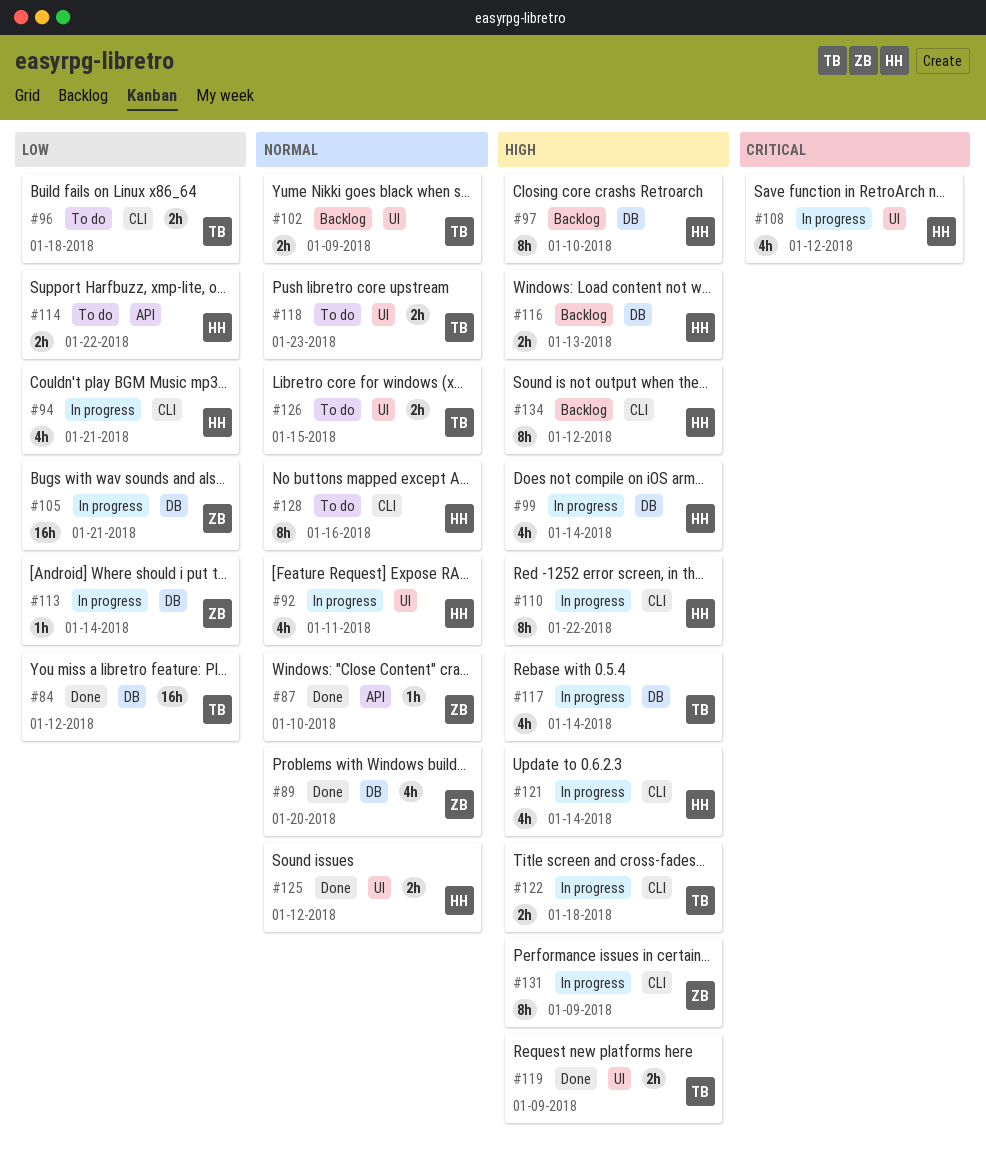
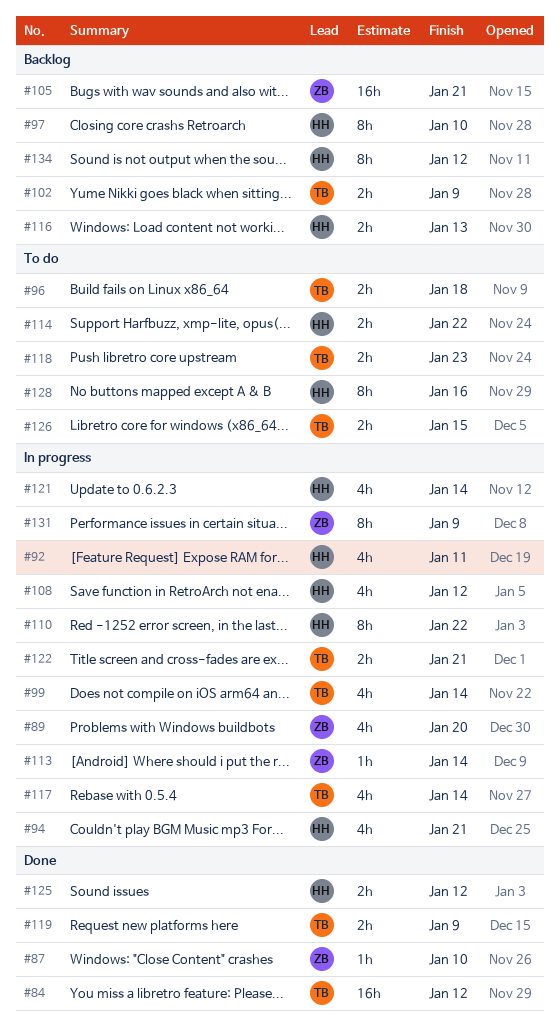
#89, status: Done -> In progress
#99, owner: HH -> TB
#105, status: In progress -> Backlog
#122, due: Jan 18 -> Jan 21

